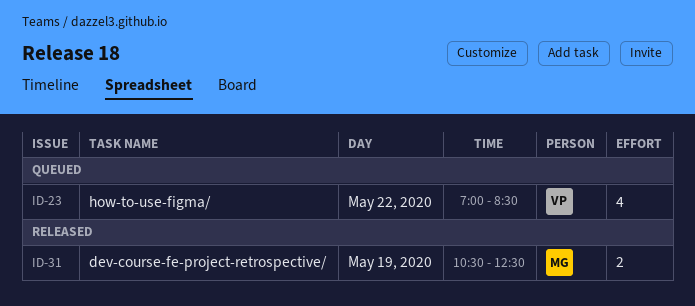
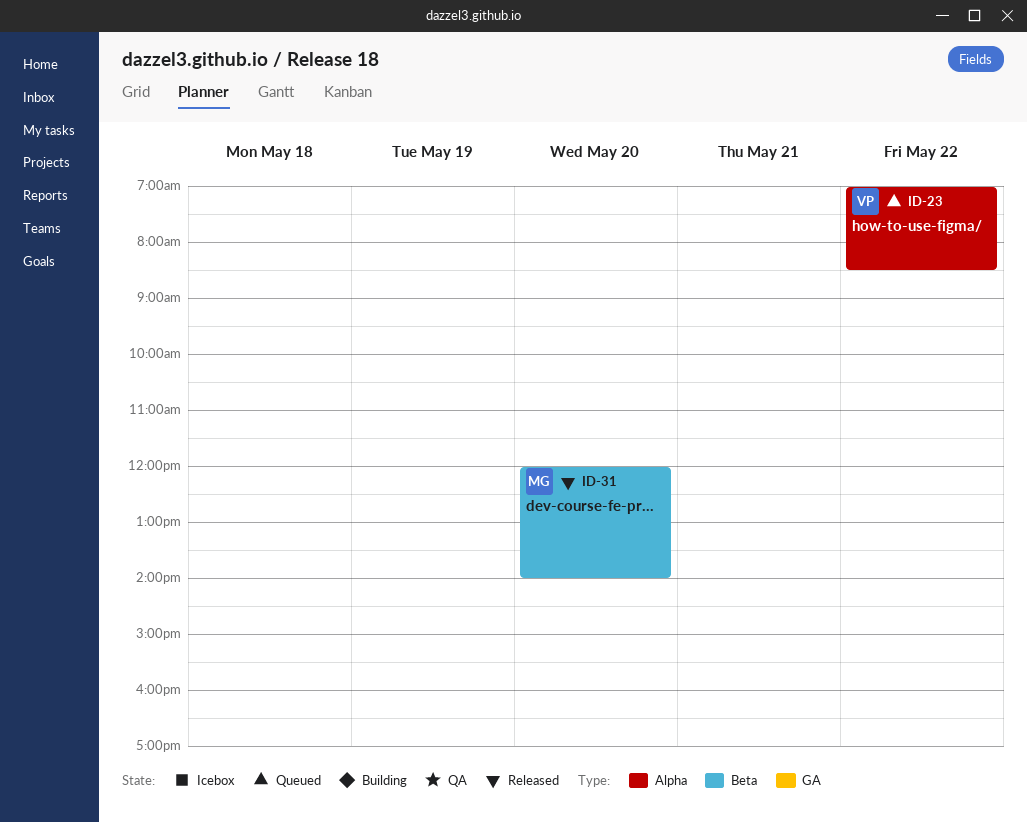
ID-31, day: May 19 -> May 20
ID-31, begins: 10:30 -> 12:00
ID-31, ends: 12:30 -> 14:00

